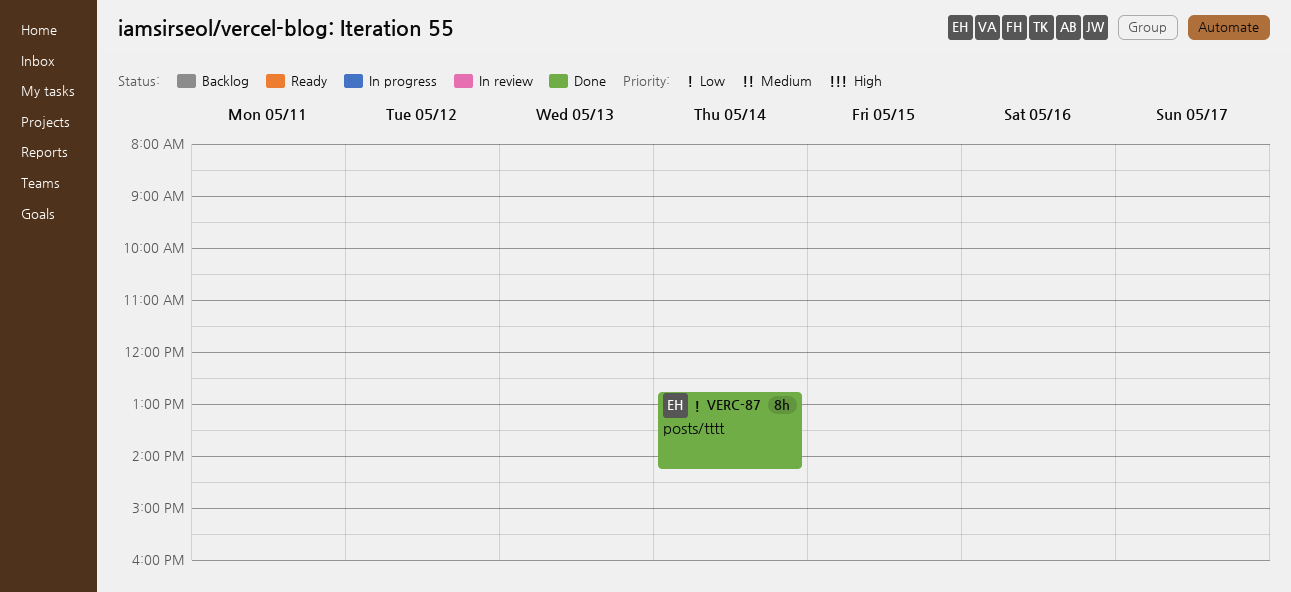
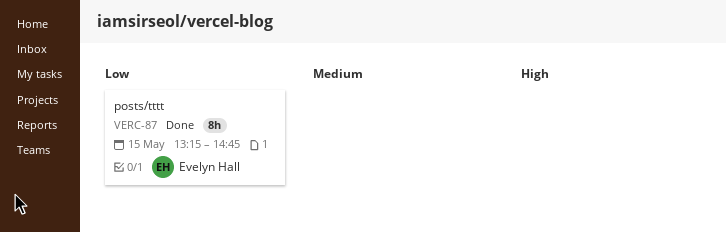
VERC-87, day: May 14 -> May 15
VERC-87, begins: 12:45 -> 13:15
VERC-87, ends: 14:15 -> 14:45

